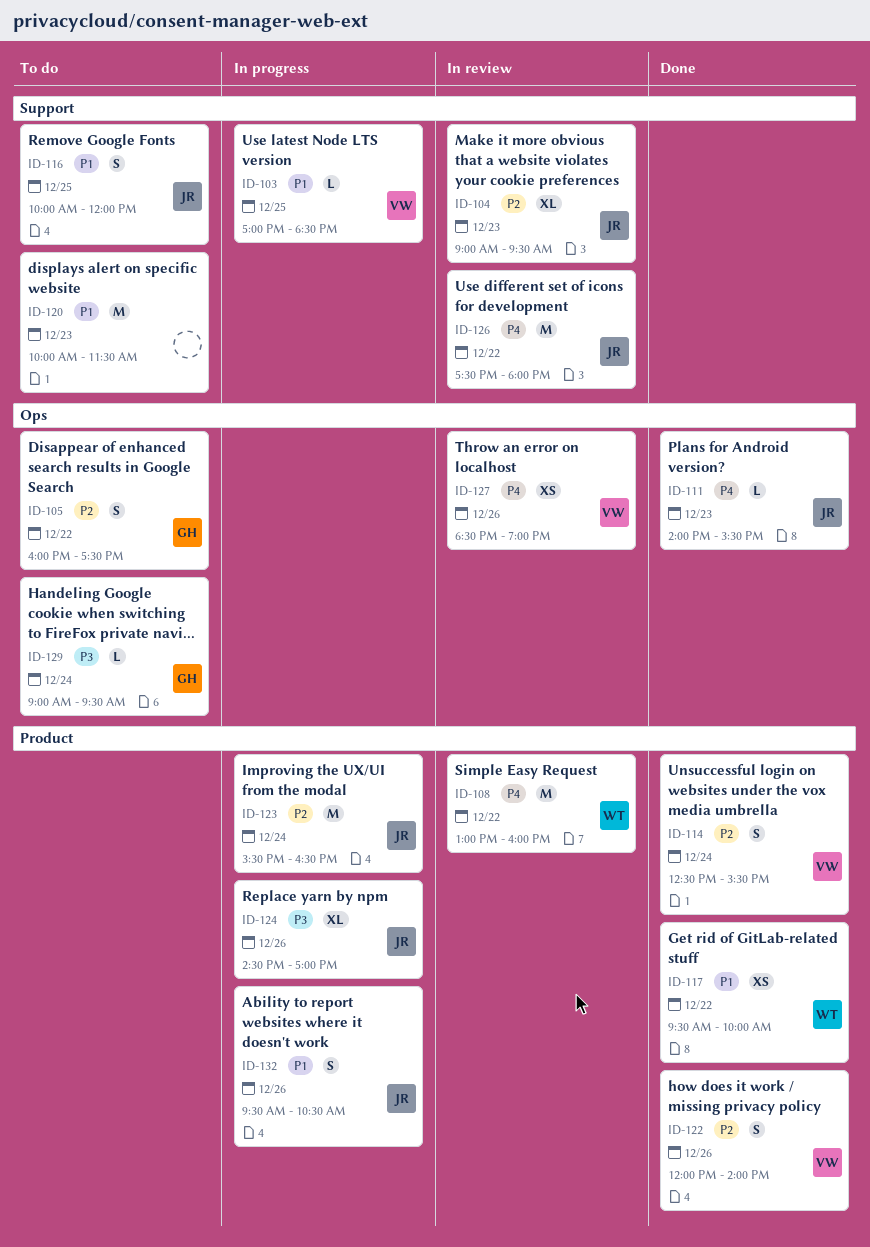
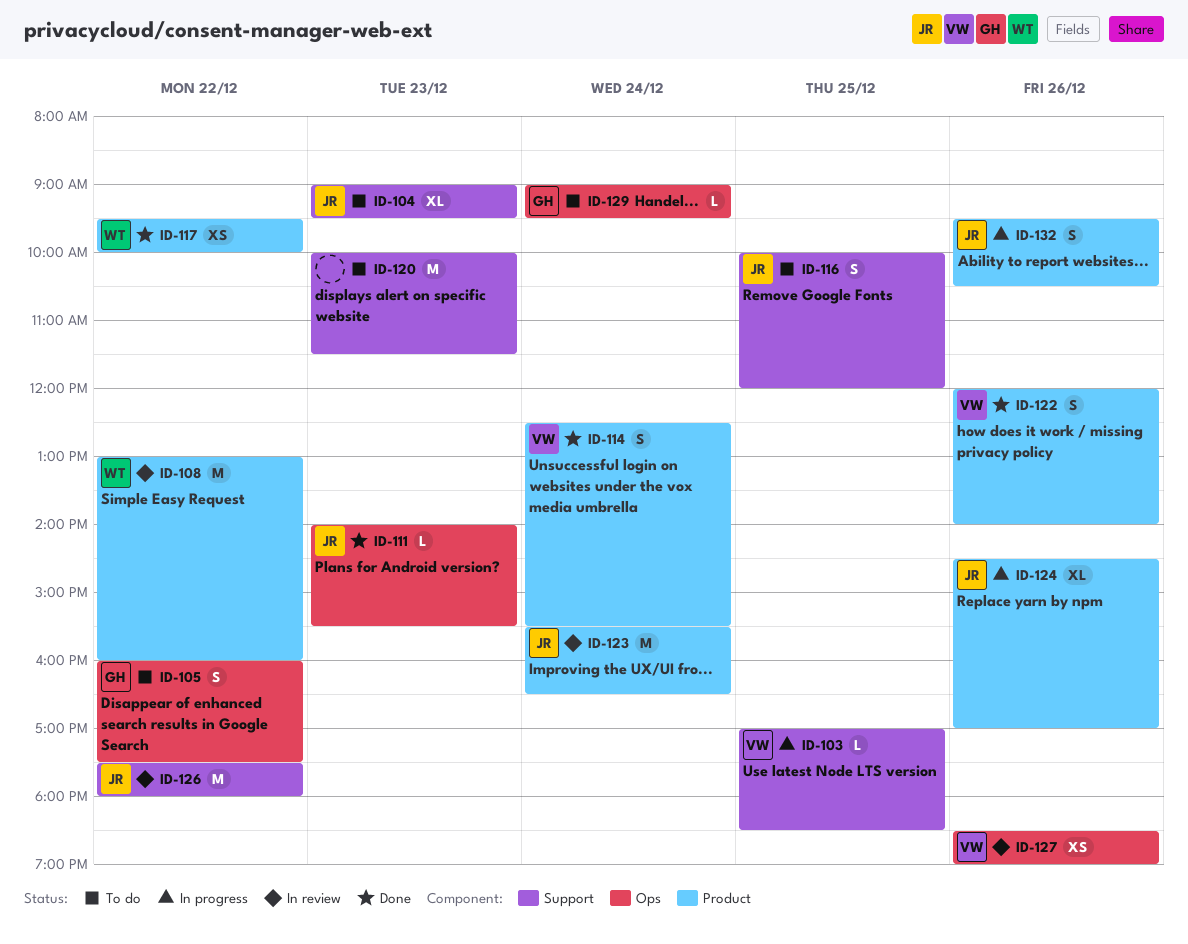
ID-104, status: In review -> To do
ID-123, status: In progress -> In review

